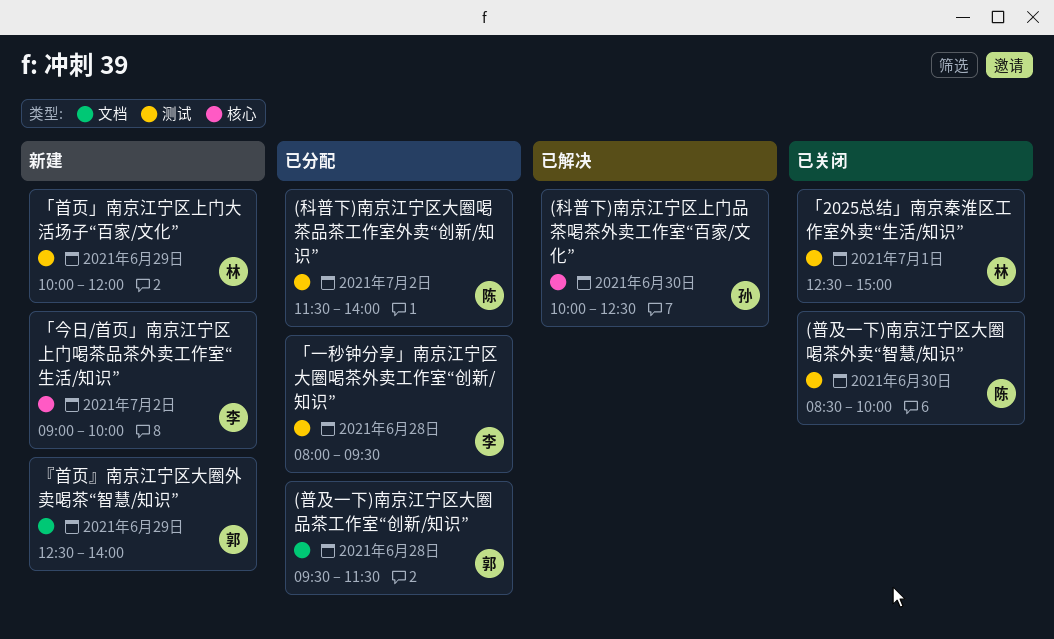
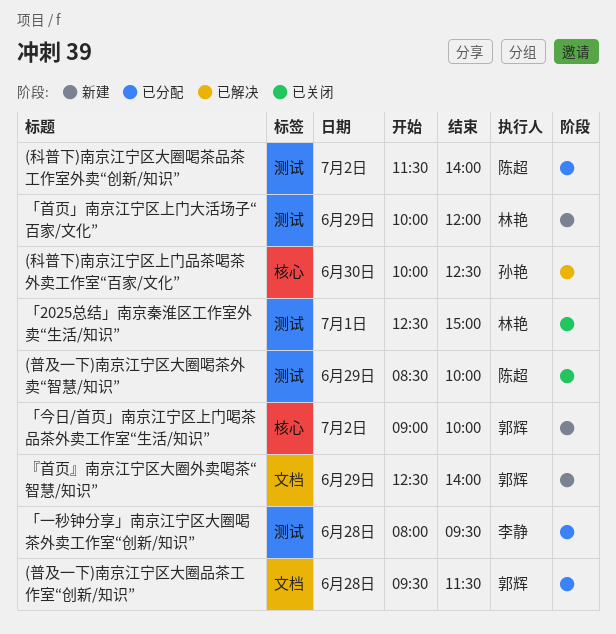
(普及一下)南京江宁区大圈喝茶外卖“智慧/知识”, day: Jun 30 -> Jun 29
「今日/首页」南京江宁区上门喝茶品茶外卖工作室“生活/知识”, owner: 李静 -> 郭辉

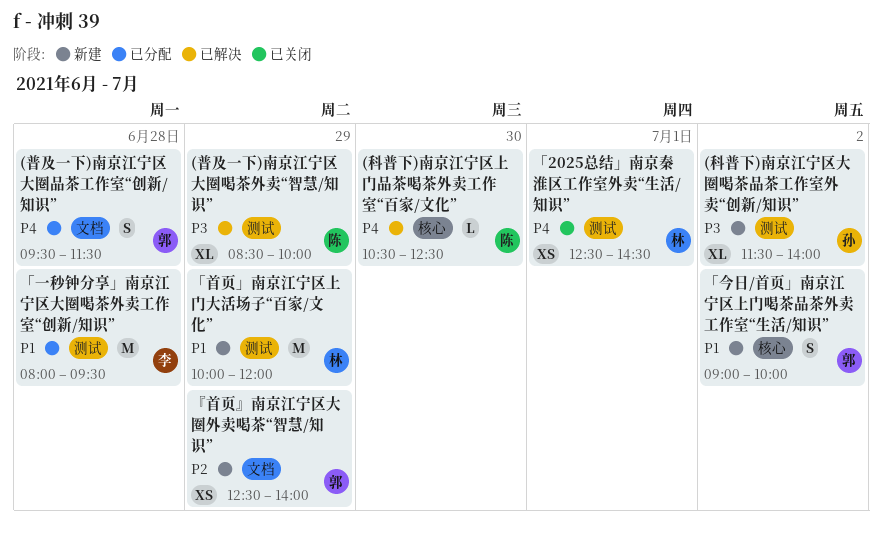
(普及一下)南京江宁区大圈喝茶外卖“智慧/知识”, status: 已关闭 -> 已解决
(科普下)南京江宁区上门品茶喝茶外卖工作室“百家/文化”, owner: 孙艳 -> 陈超
(科普下)南京江宁区上门品茶喝茶外卖工作室“百家/文化”, begins: 10:00 -> 10:30
(科普下)南京江宁区大圈喝茶品茶工作室外卖“创新/知识”, status: 已分配 -> 新建
(科普下)南京江宁区大圈喝茶品茶工作室外卖“创新/知识”, owner: 陈超 -> 孙艳
「2025总结」南京秦淮区工作室外卖“生活/知识”, ends: 15:00 -> 14:30

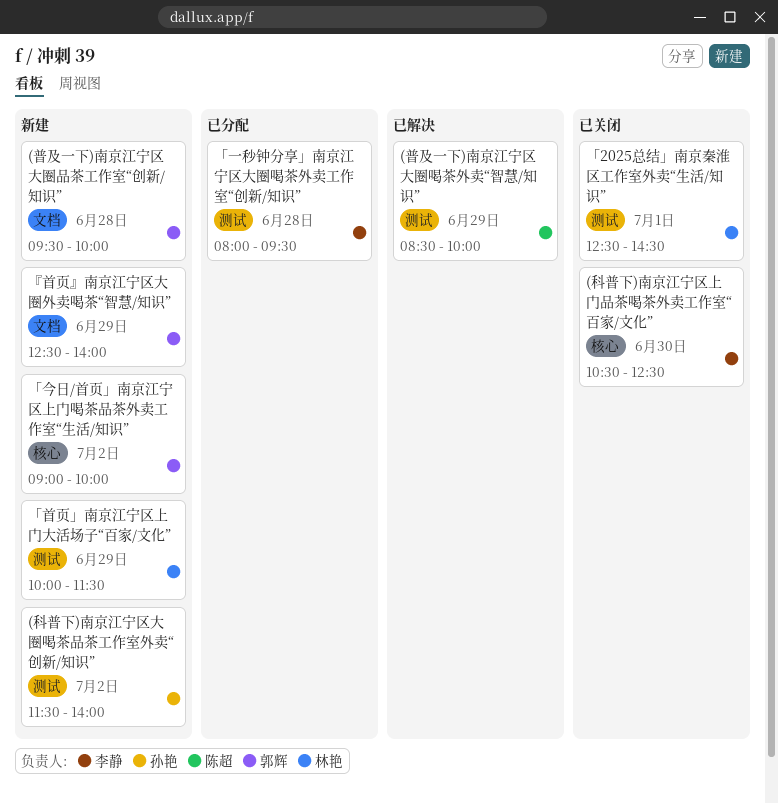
(普及一下)南京江宁区大圈品茶工作室“创新/知识”, status: 已分配 -> 新建
(普及一下)南京江宁区大圈品茶工作室“创新/知识”, ends: 11:30 -> 10:00
(科普下)南京江宁区上门品茶喝茶外卖工作室“百家/文化”, status: 已解决 -> 已关闭
(科普下)南京江宁区上门品茶喝茶外卖工作室“百家/文化”, owner: 陈超 -> 李静
「首页」南京江宁区上门大活场子“百家/文化”, ends: 12:00 -> 11:30

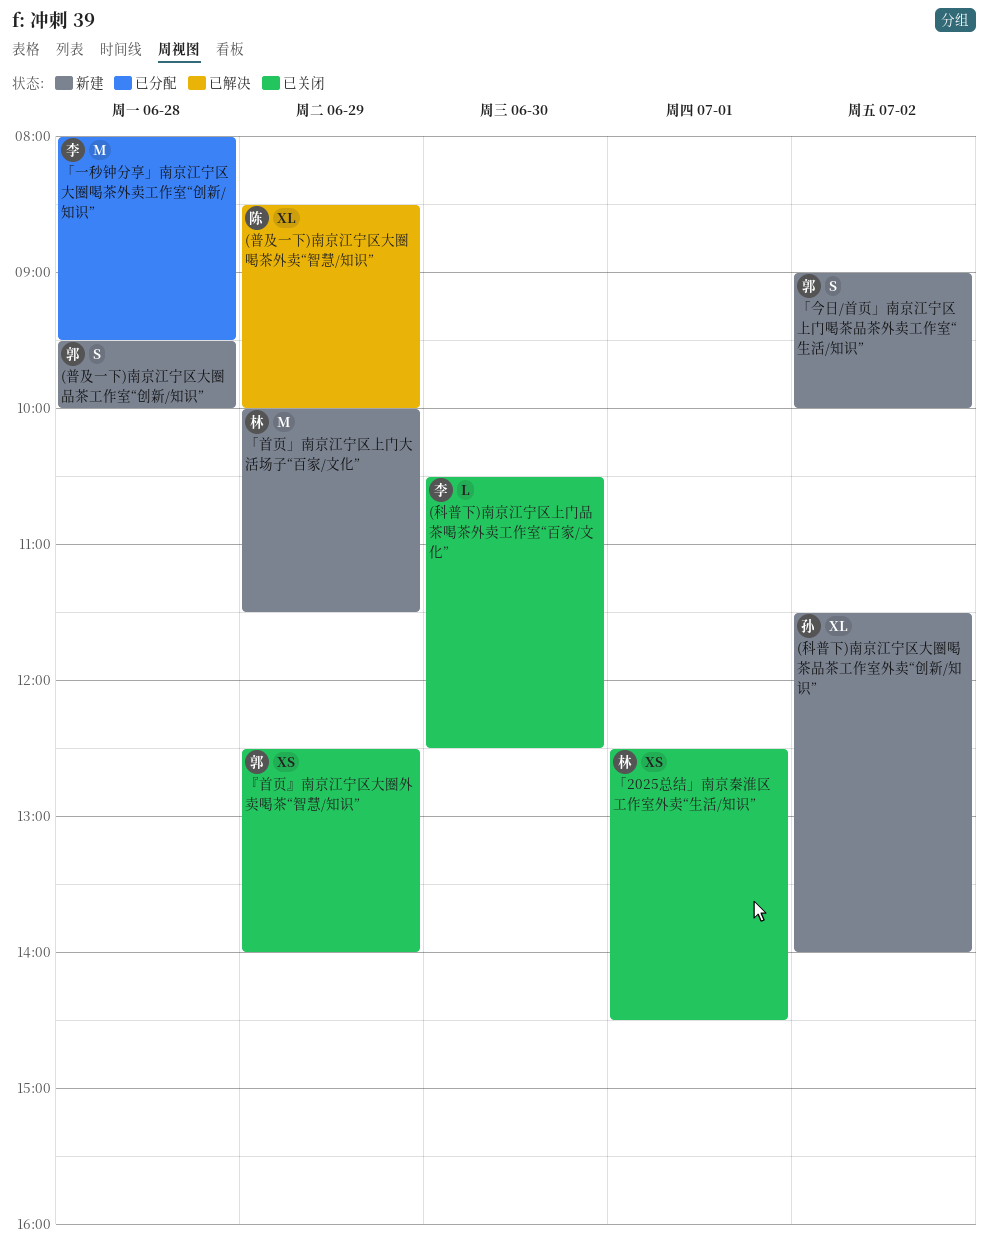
『首页』南京江宁区大圈外卖喝茶“智慧/知识”, status: 新建 -> 已关闭

